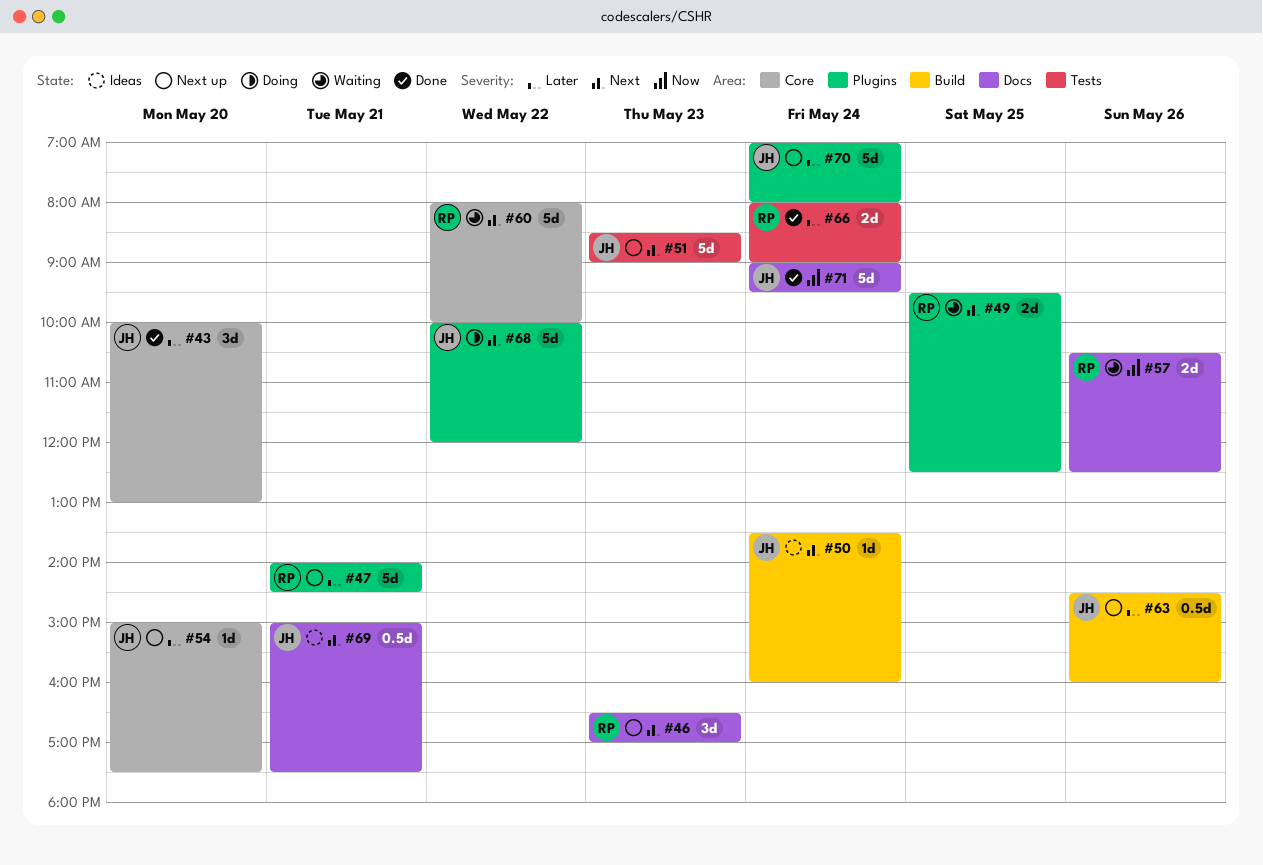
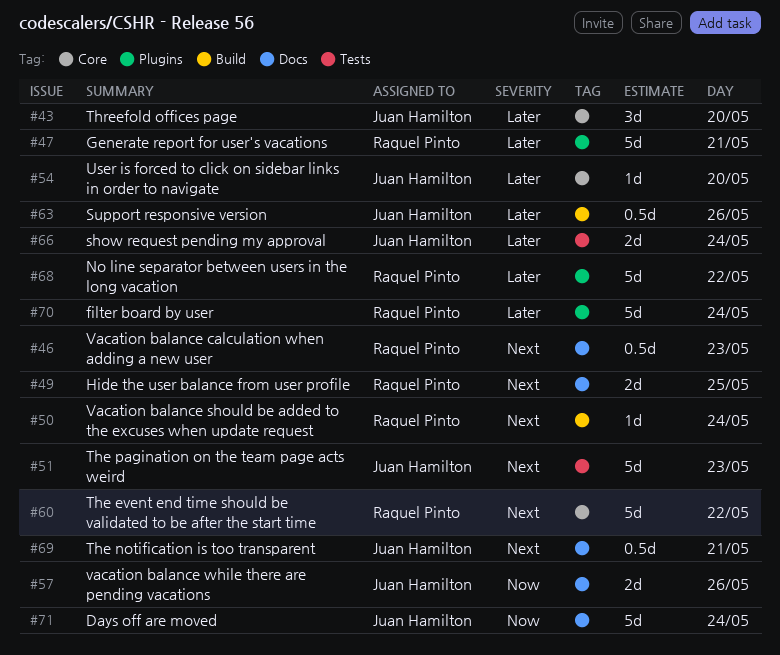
#46, estimate: 3d -> 0.5d
#49, label: Plugins -> Docs
#50, owner: Juan Hamilton -> Raquel Pinto
#57, owner: Raquel Pinto -> Juan Hamilton
#66, owner: Raquel Pinto -> Juan Hamilton
#68, owner: Juan Hamilton -> Raquel Pinto
#68, priority: Next -> Later
#70, owner: Juan Hamilton -> Raquel Pinto

